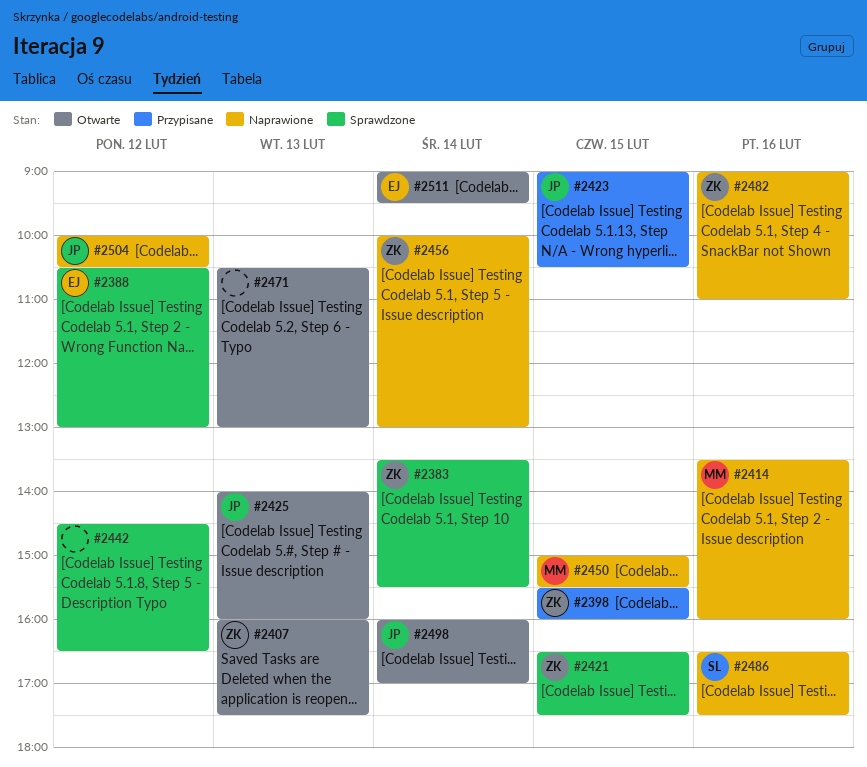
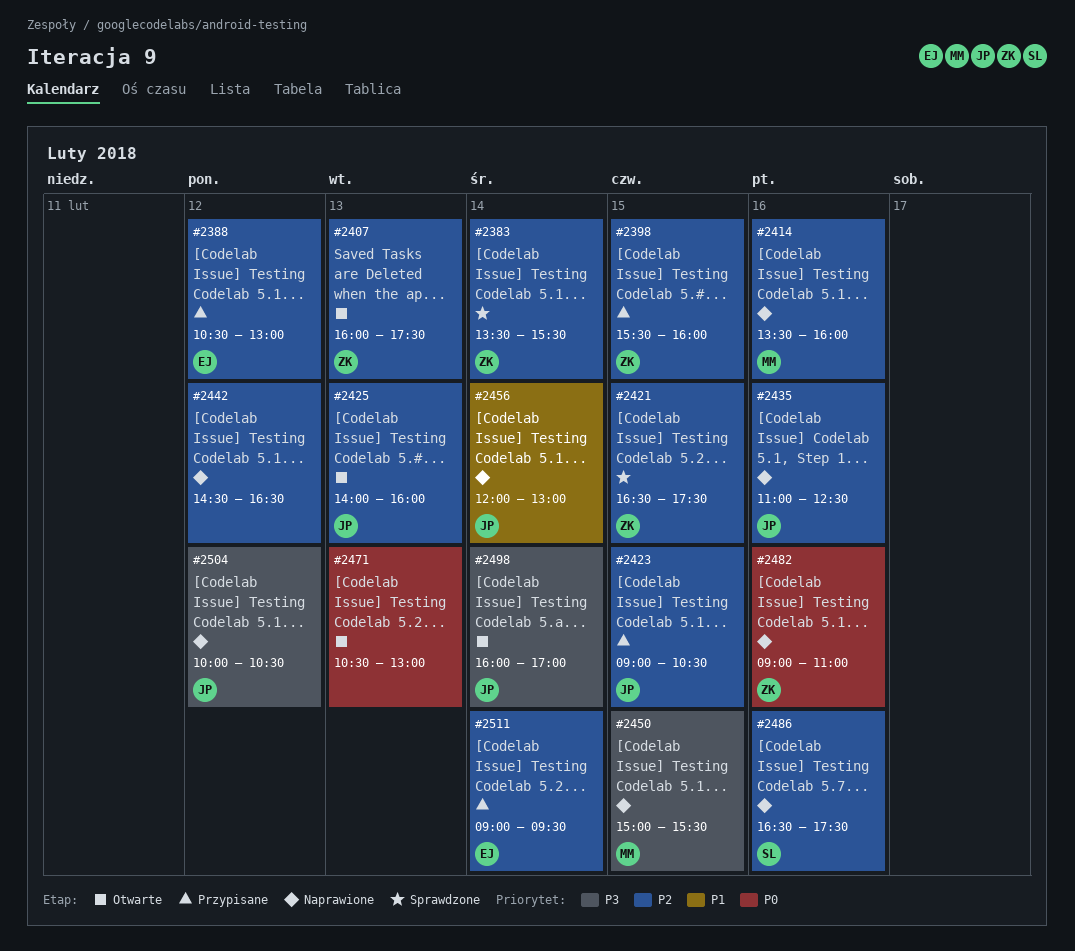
#2388, status: Sprawdzone -> Przypisane
#2435: none -> present
#2442, status: Sprawdzone -> Naprawione
#2456, owner: ZK -> JP
#2456, begins: 10:00 -> 12:00
#2511, status: Otwarte -> Przypisane

